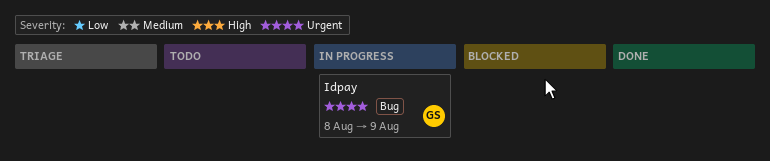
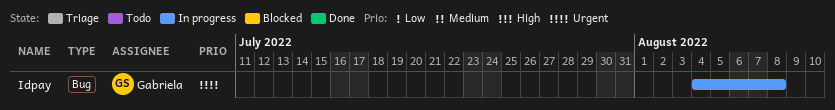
Idpay, start: Aug 8 -> Aug 4
Idpay, due: Aug 9 -> Aug 8

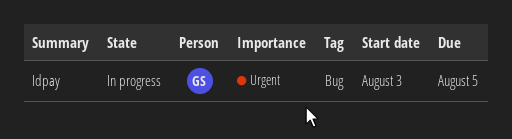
Idpay, start: Aug 4 -> Aug 3
Idpay, due: Aug 8 -> Aug 5

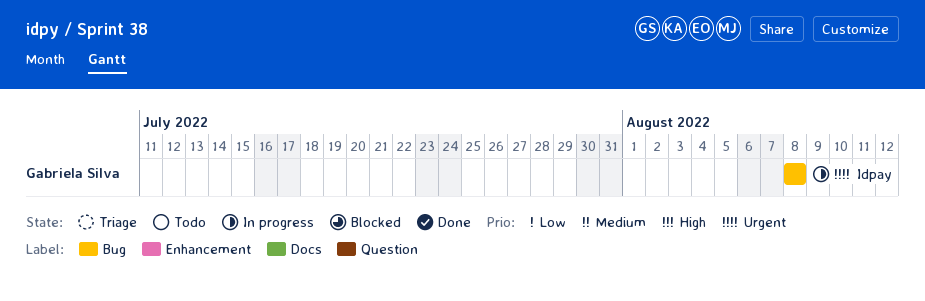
Idpay, start: Aug 3 -> Aug 8
Idpay, due: Aug 5 -> Aug 8

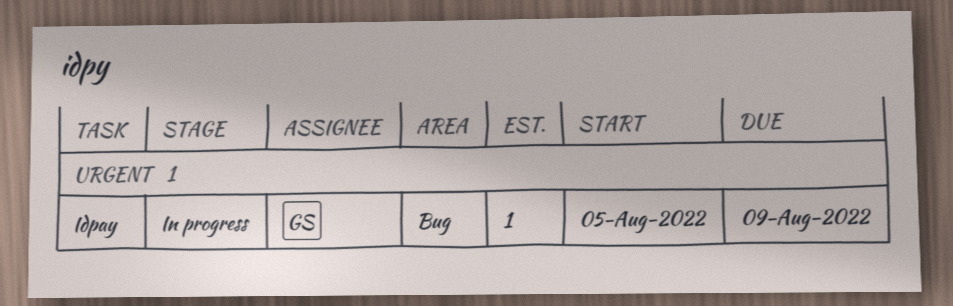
Idpay, start: Aug 8 -> Aug 5
Idpay, due: Aug 8 -> Aug 9

